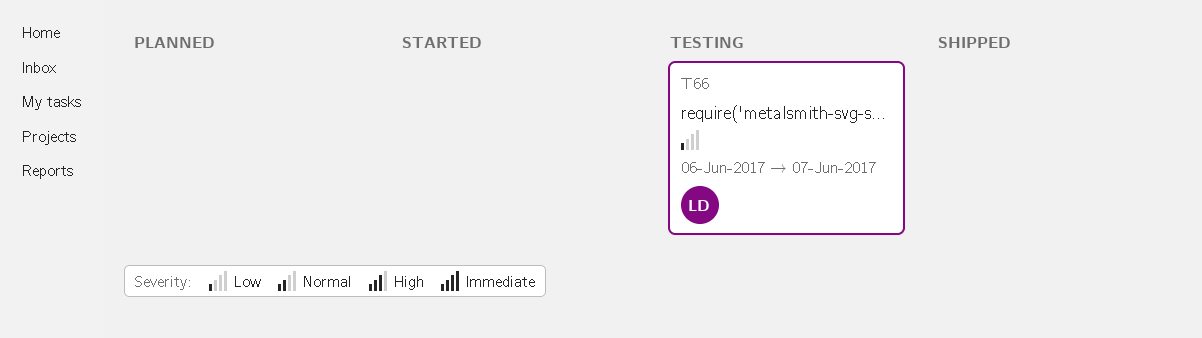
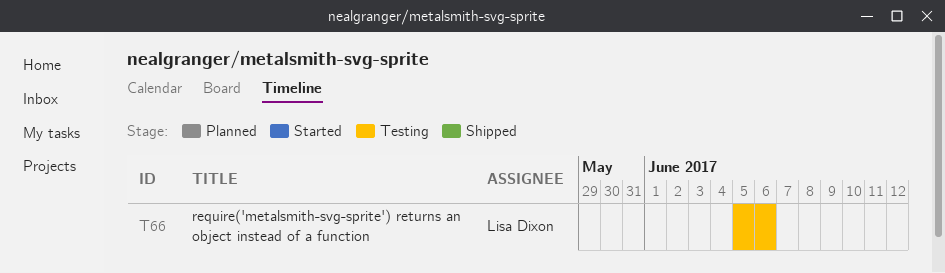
T66, start: Jun 6 -> Jun 5
T66, due: Jun 7 -> Jun 6

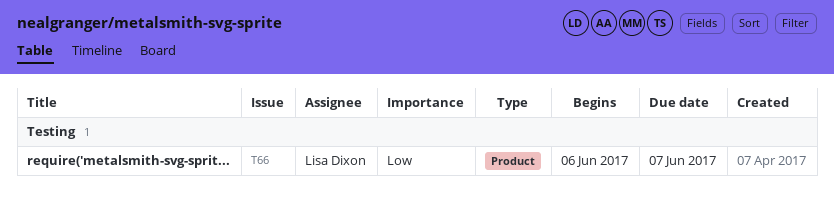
T66, start: Jun 5 -> Jun 6
T66, due: Jun 6 -> Jun 7

